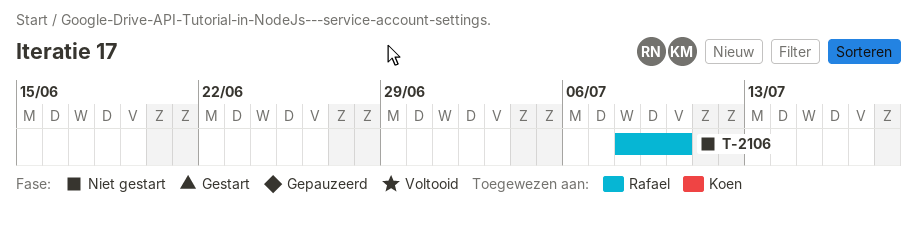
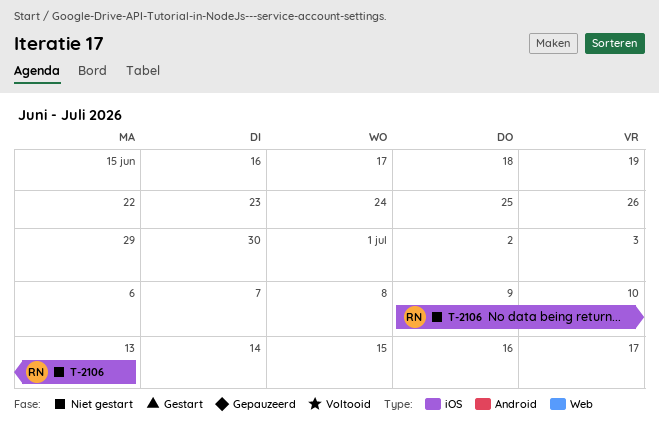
T-2106, start: Jul 8 -> Jul 9
T-2106, due: Jul 10 -> Jul 13

